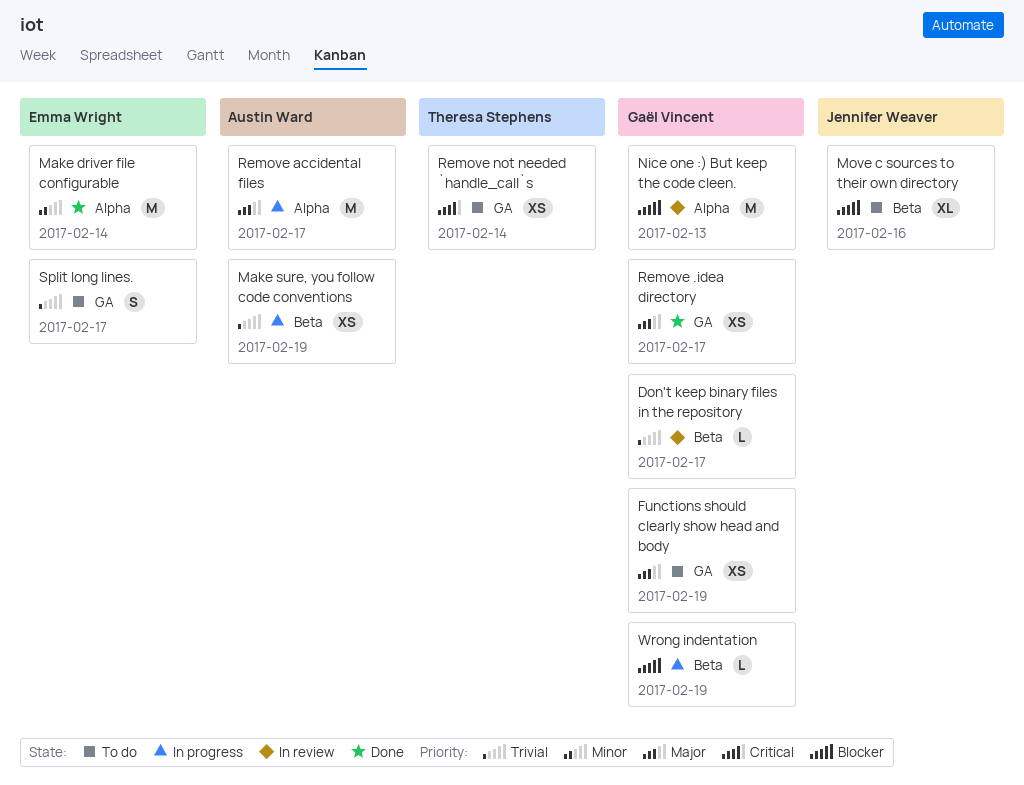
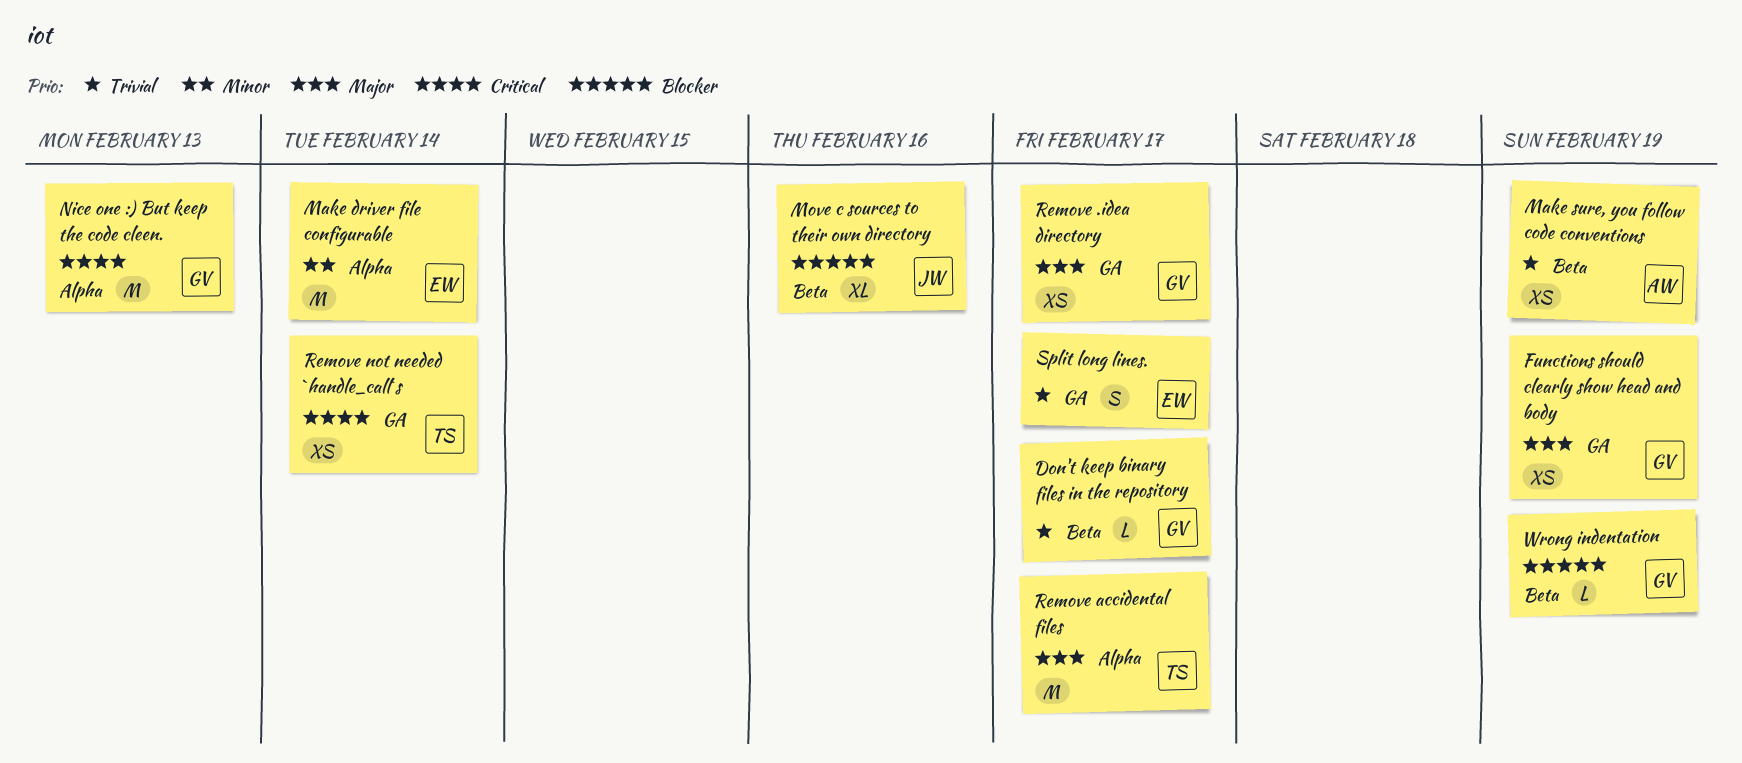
Nice one :) But keep the code cleen., priority: Blocker -> Critical
Remove accidental files, owner: Austin Ward -> Theresa Stephens

